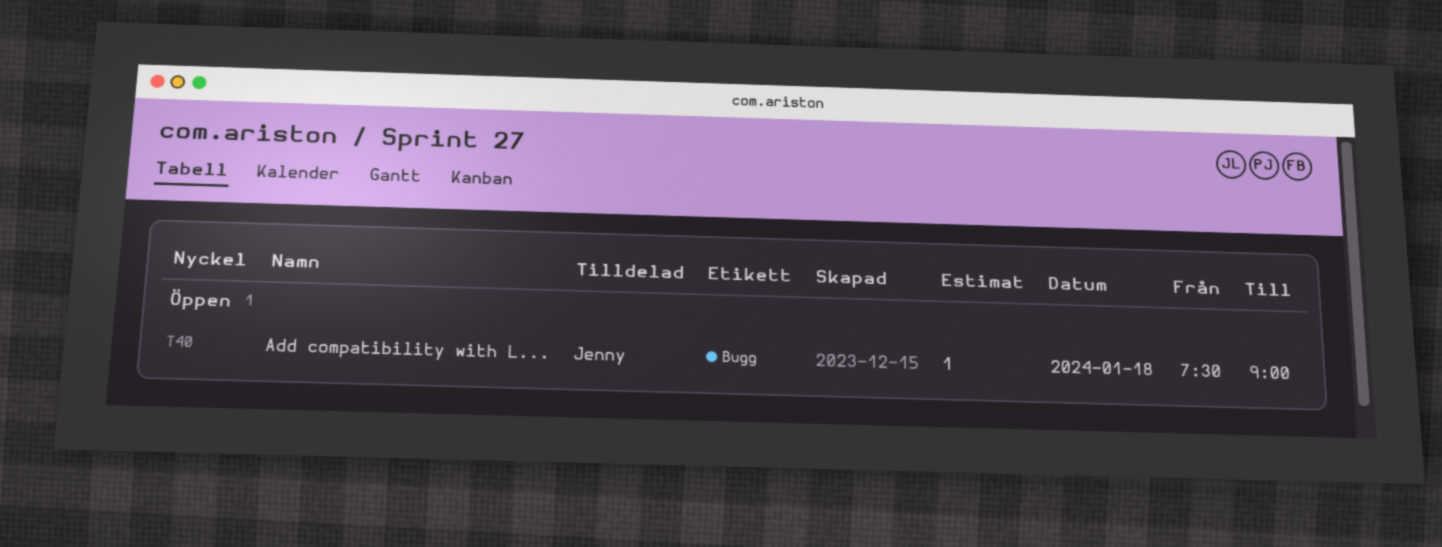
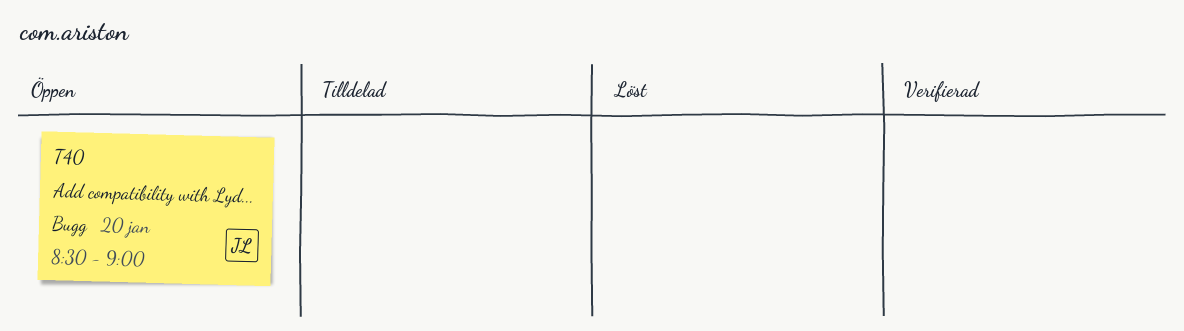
T40, day: Jan 18 -> Jan 20
T40, begins: 07:30 -> 08:30

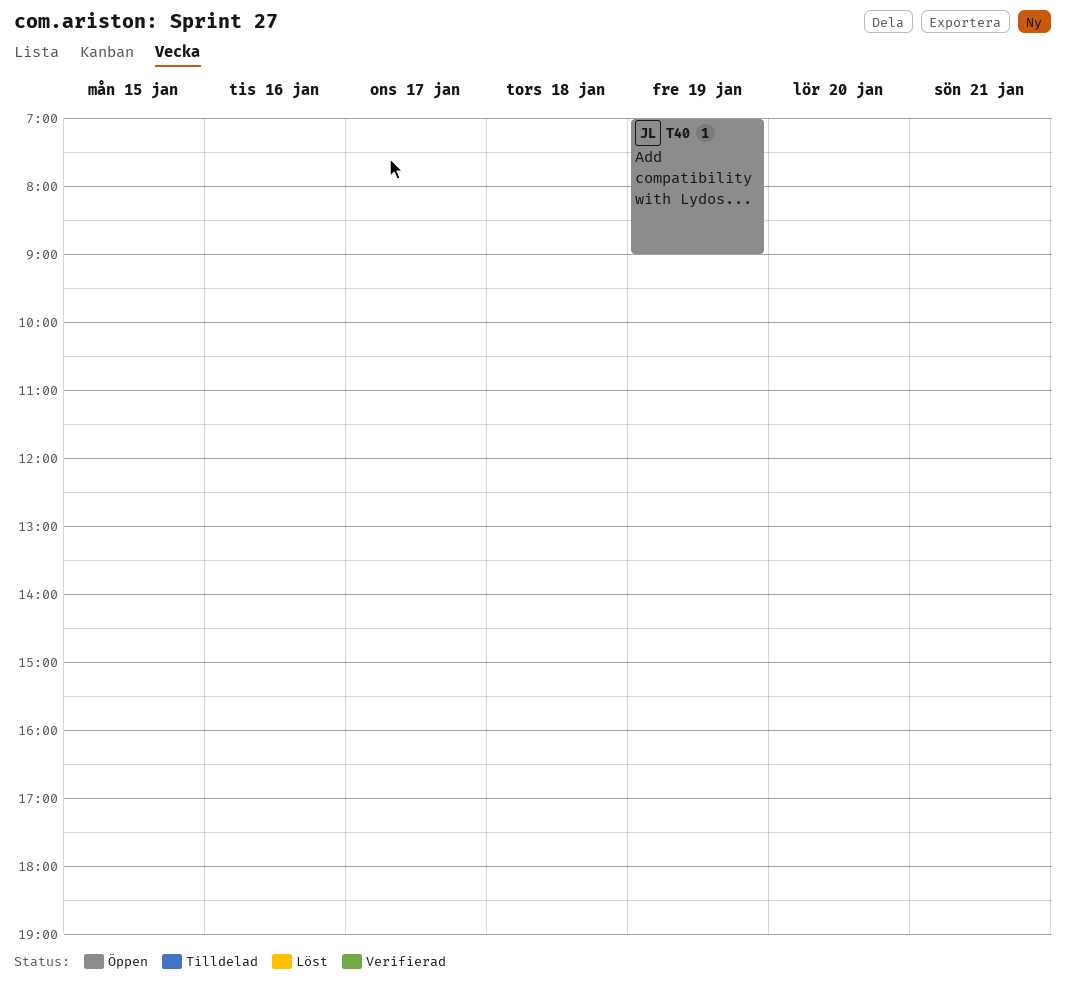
T40, day: Jan 20 -> Jan 19
T40, begins: 08:30 -> 07:00

